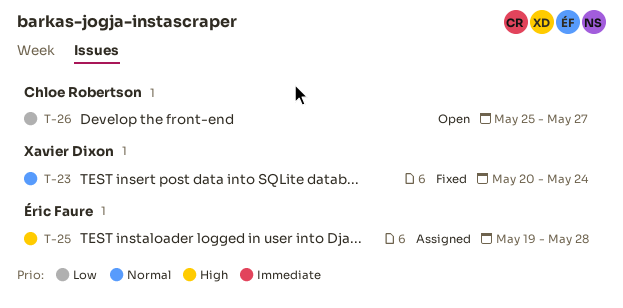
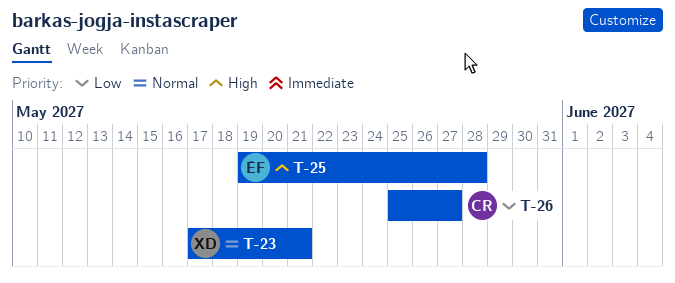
T-23, start: May 20 -> May 17
T-23, due: May 24 -> May 21

